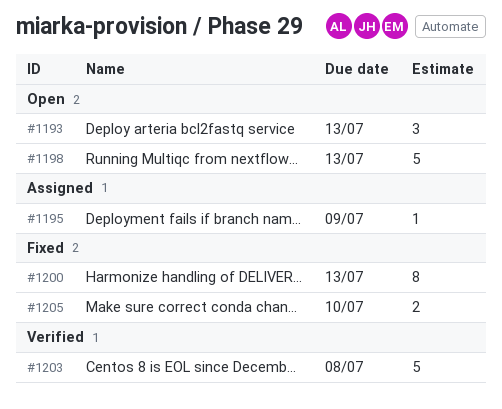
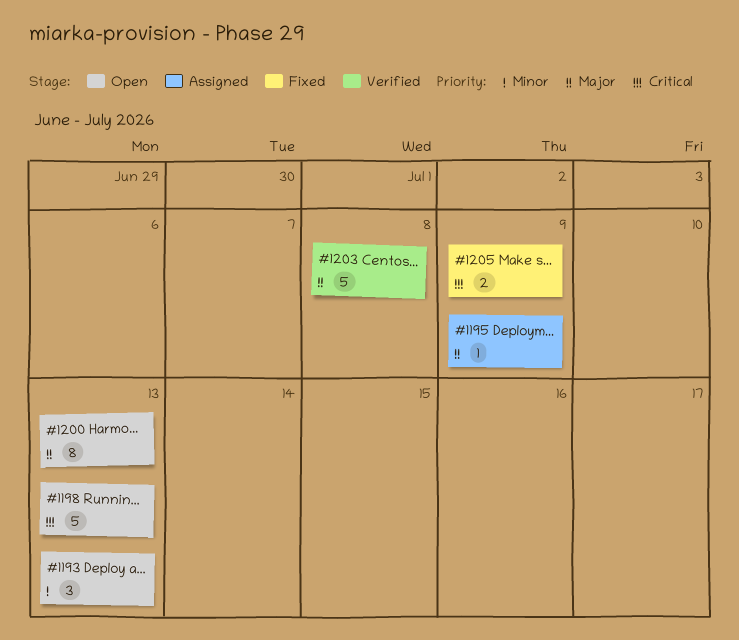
#1200, status: Fixed -> Open
#1205, due: Jul 10 -> Jul 9

